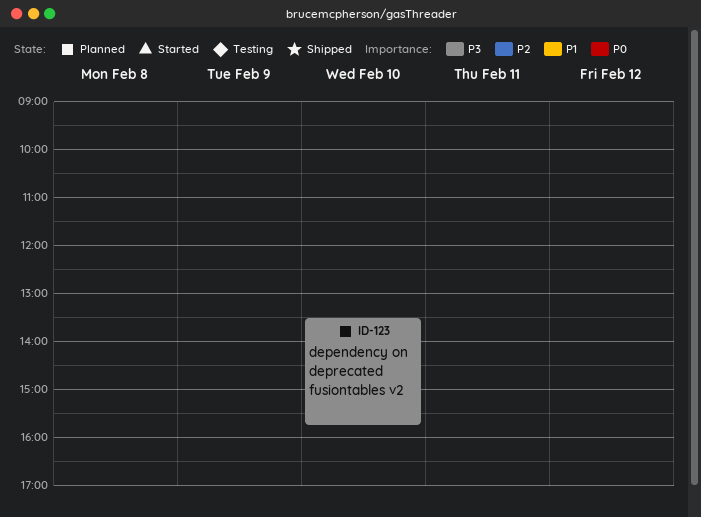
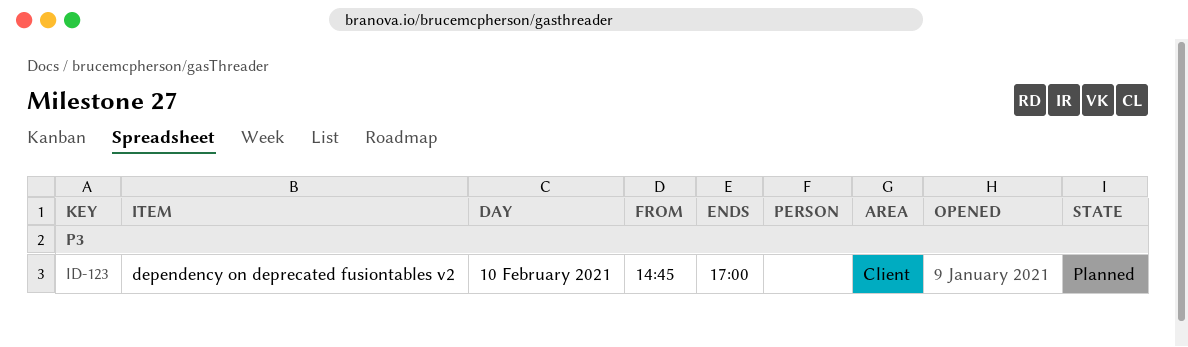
ID-123, begins: 13:30 -> 14:45
ID-123, ends: 15:45 -> 17:00

